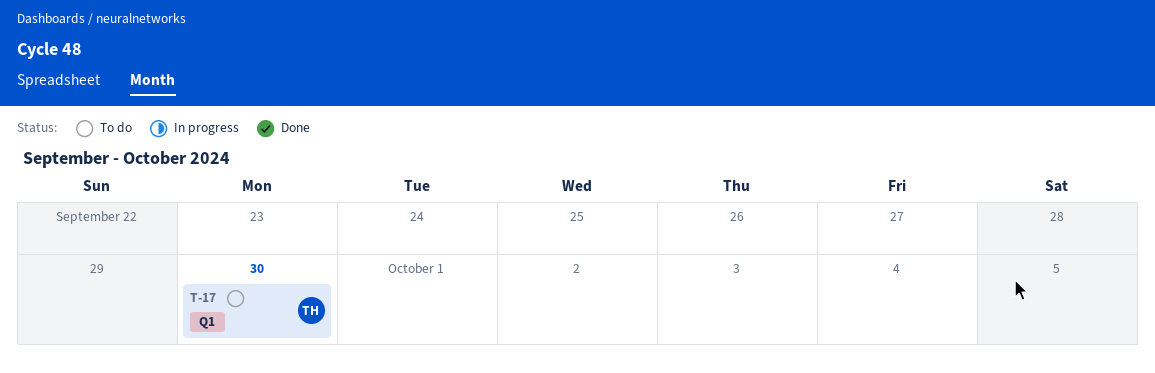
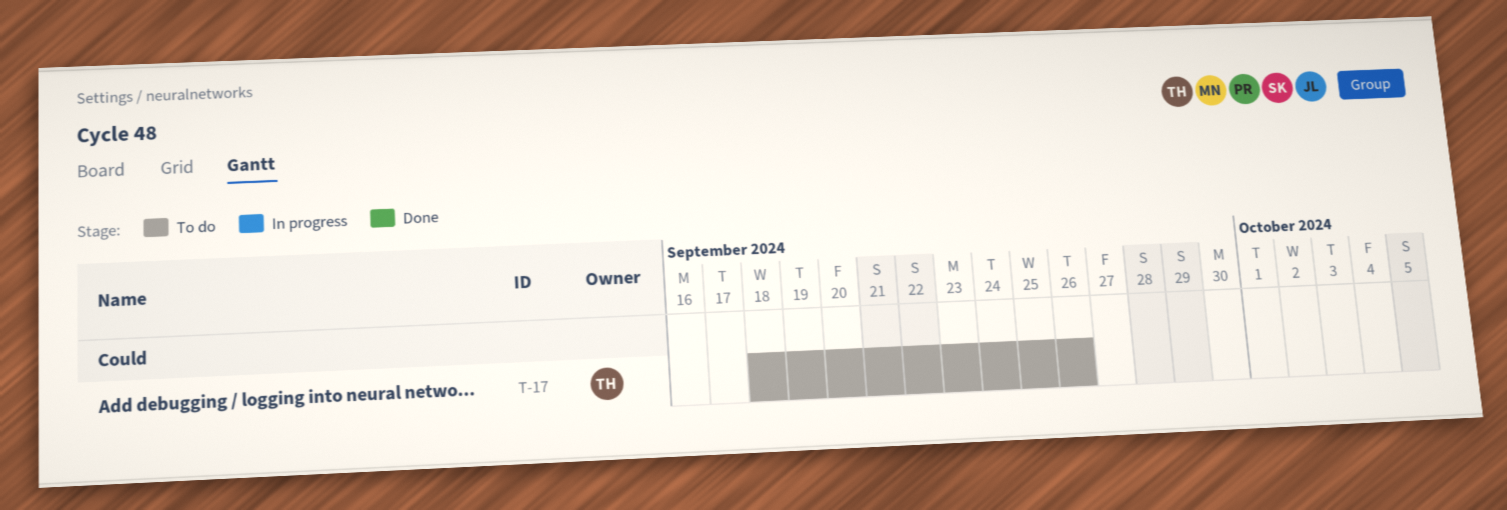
T-17, due: Sep 30 -> Sep 26

